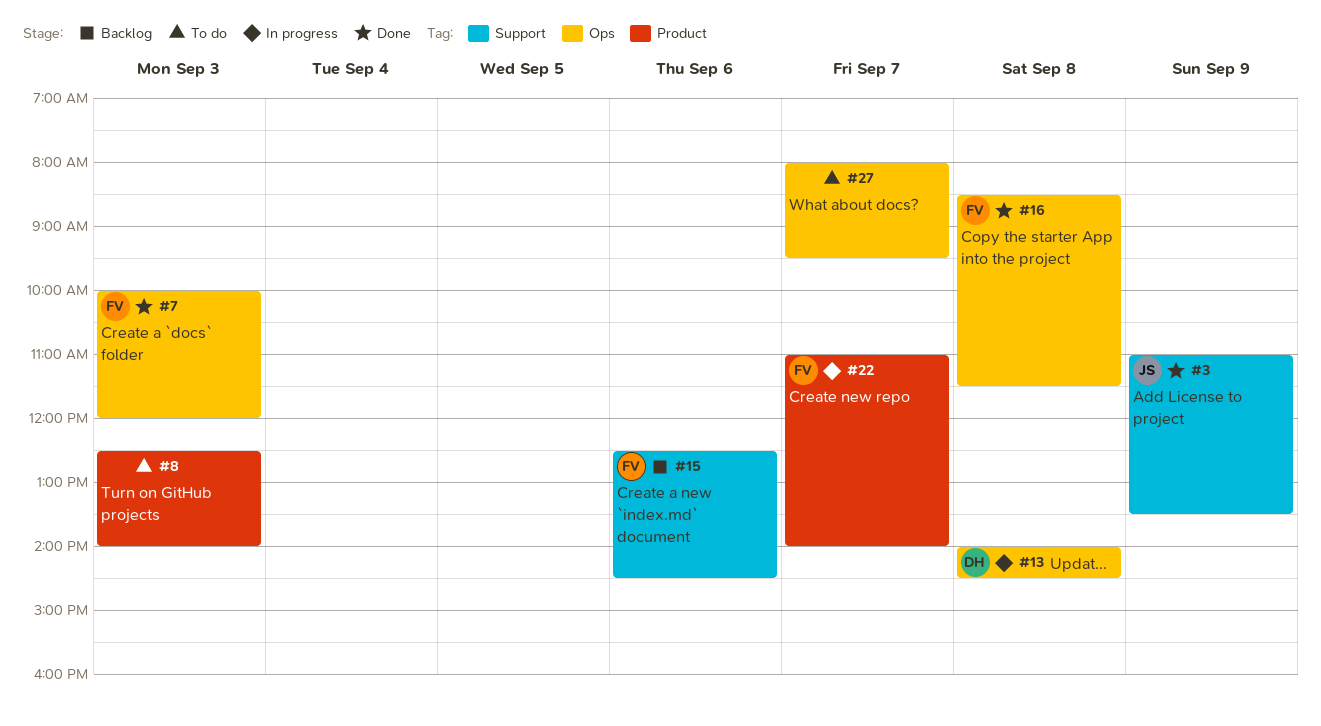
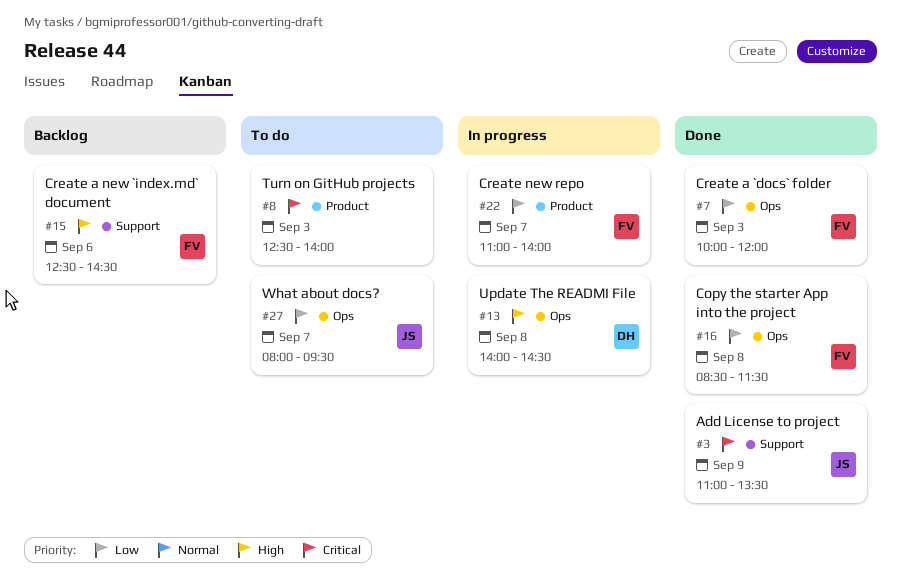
#27, owner: none -> JS

